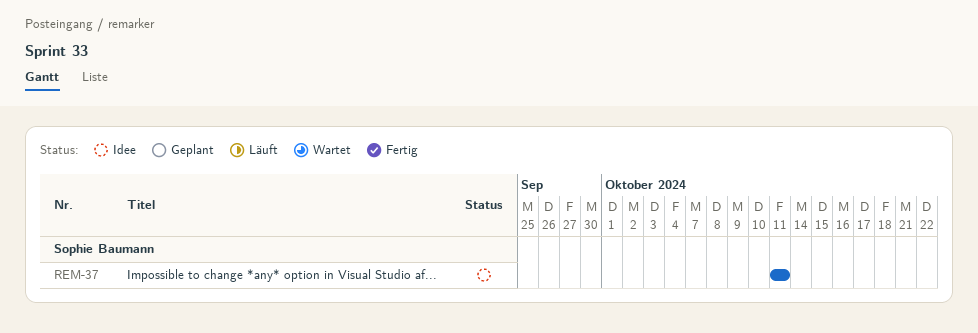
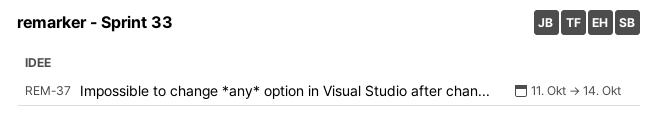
REM-37, due: Oct 11 -> Oct 14

